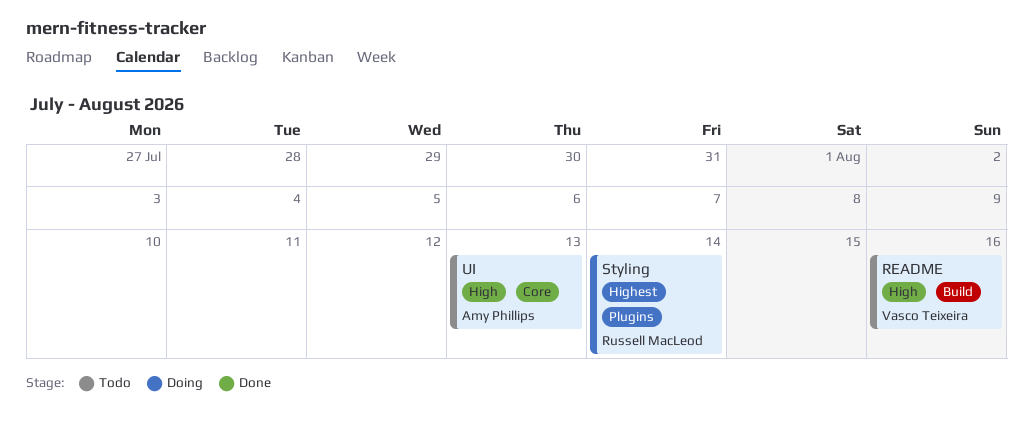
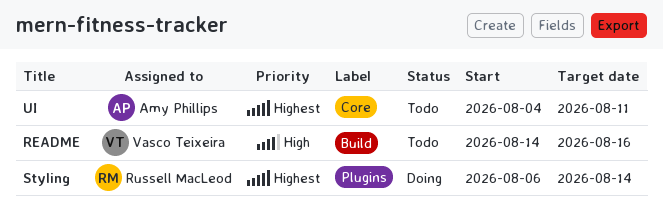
UI, priority: High -> Highest
UI, due: Aug 13 -> Aug 11

